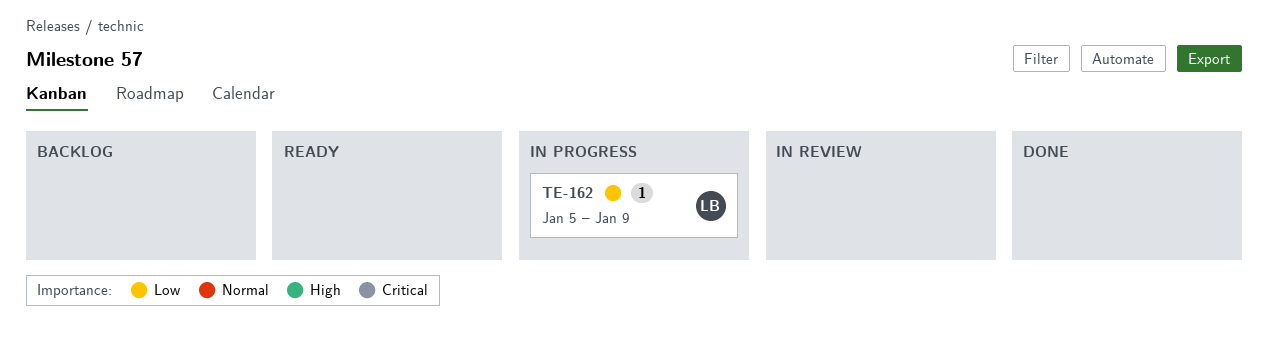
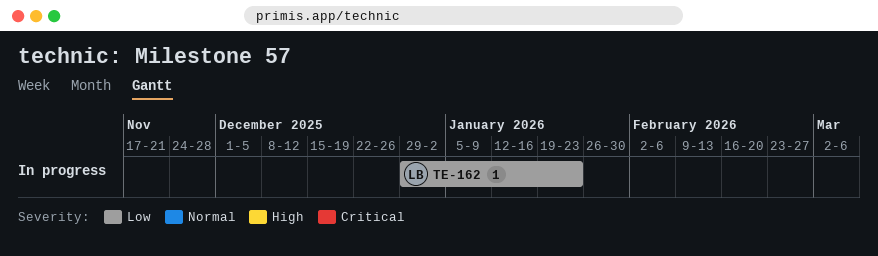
TE-162, start: Jan 5 -> Dec 29
TE-162, due: Jan 9 -> Jan 23

